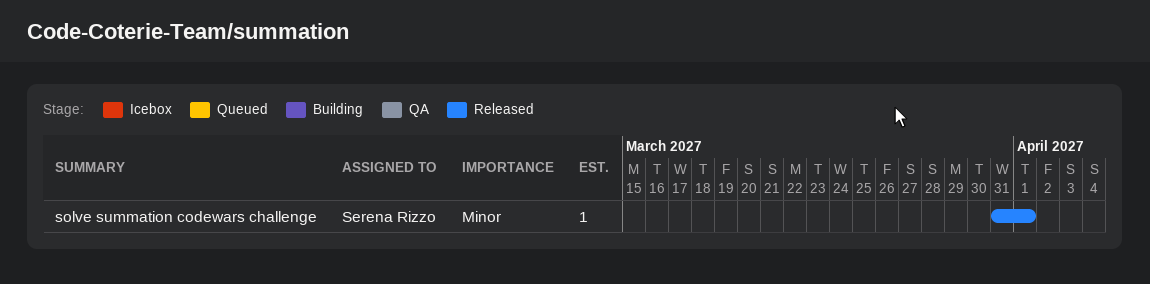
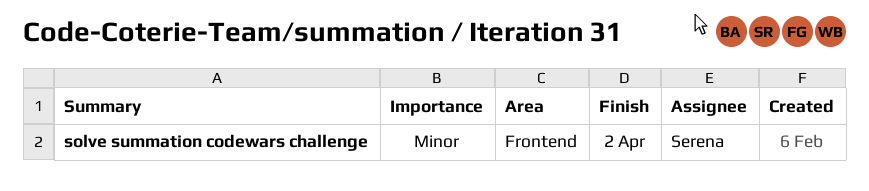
solve summation codewars challenge, due: Apr 1 -> Apr 2

